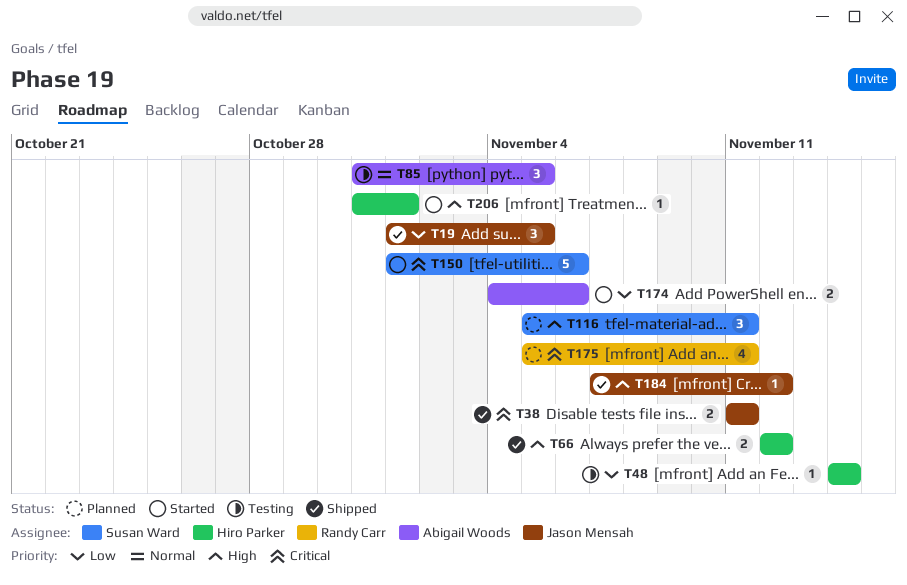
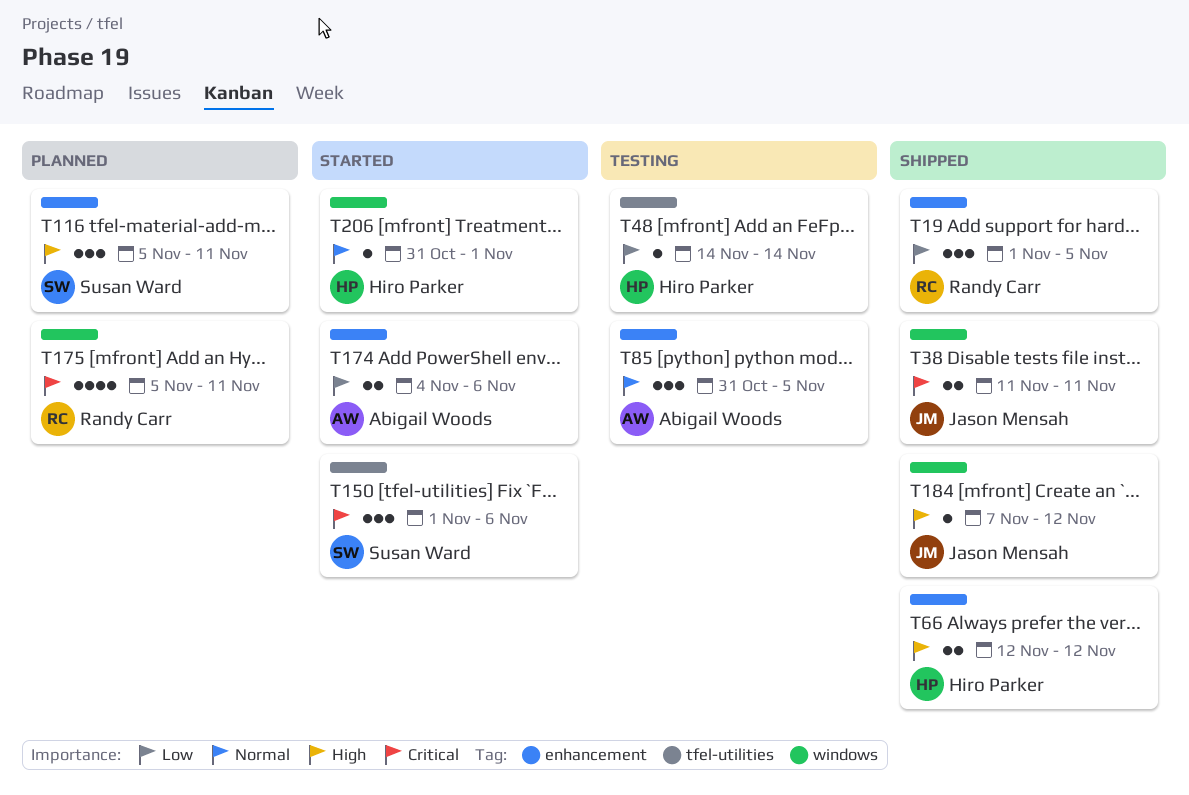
T19, owner: Jason Mensah -> Randy Carr
T150, estimate: 5 -> 3
T206, priority: High -> Normal

